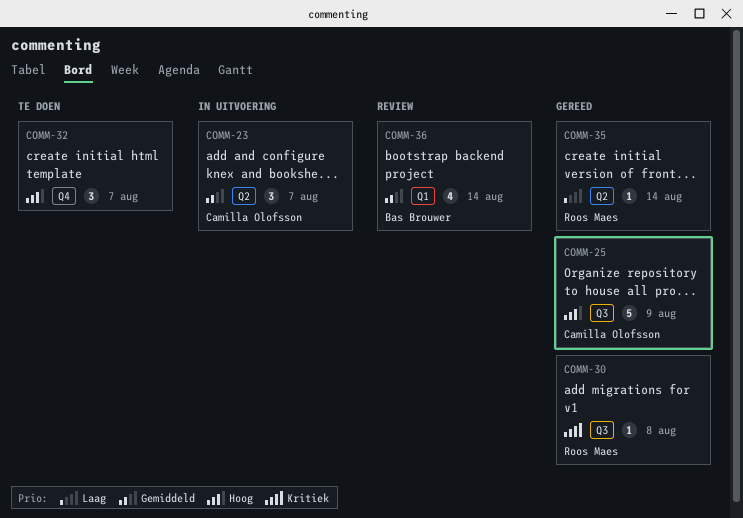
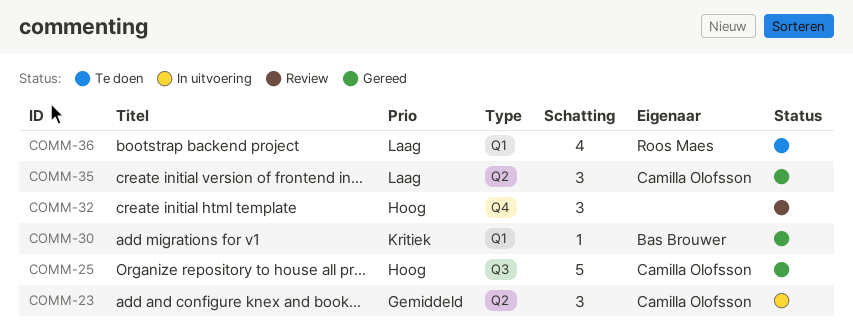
COMM-30, owner: Roos Maes -> Bas Brouwer
COMM-30, label: Q3 -> Q1
COMM-32, status: Te doen -> Review
COMM-35, owner: Roos Maes -> Camilla Olofsson
COMM-35, estimate: 1 -> 3
COMM-36, status: Review -> Te doen
COMM-36, owner: Bas Brouwer -> Roos Maes
COMM-36, priority: Gemiddeld -> Laag

